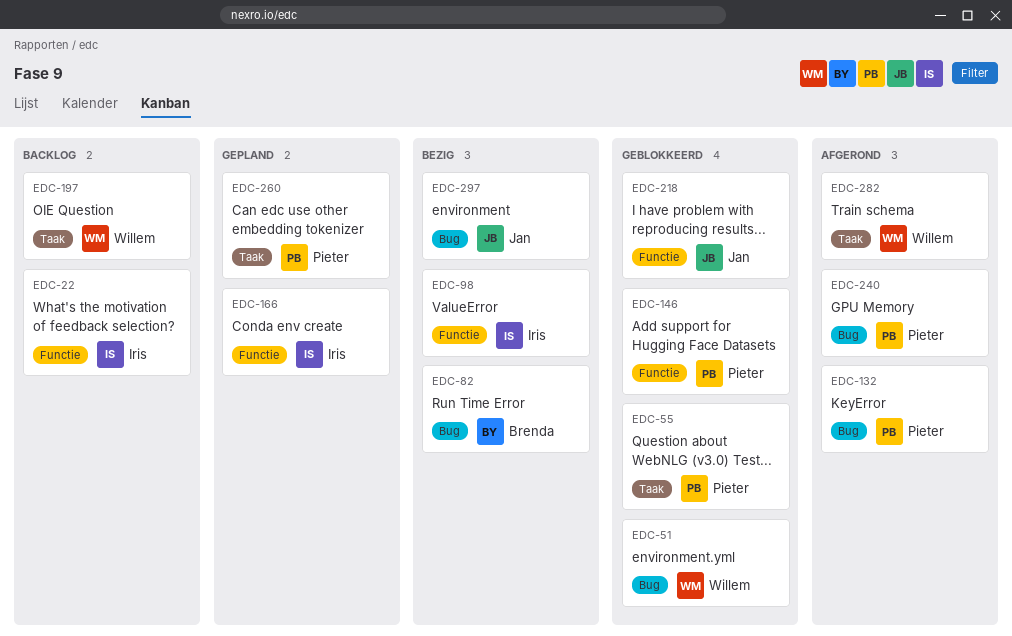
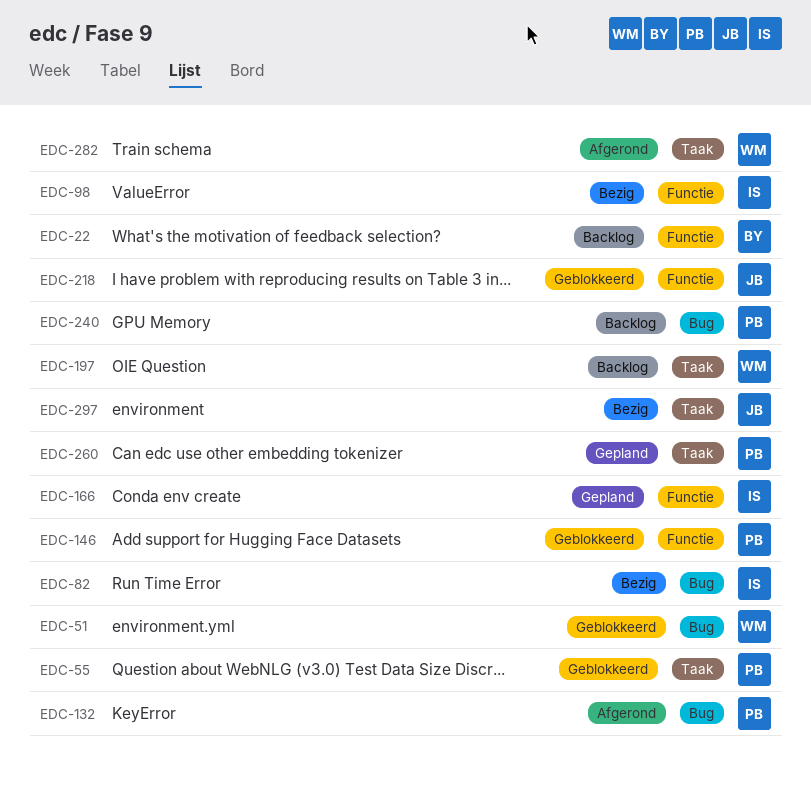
EDC-22, owner: Iris -> Brenda
EDC-82, owner: Brenda -> Iris
EDC-240, status: Afgerond -> Backlog
EDC-297, label: Bug -> Taak

